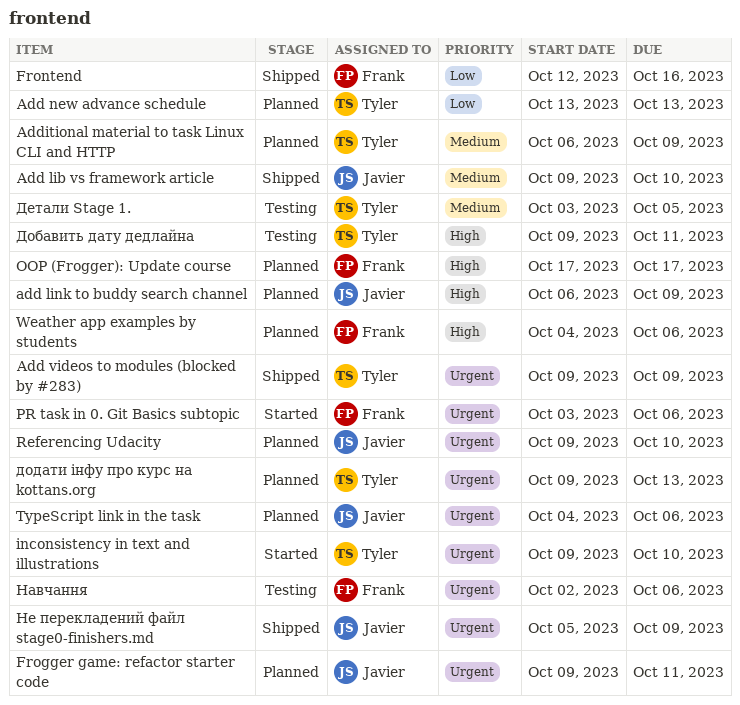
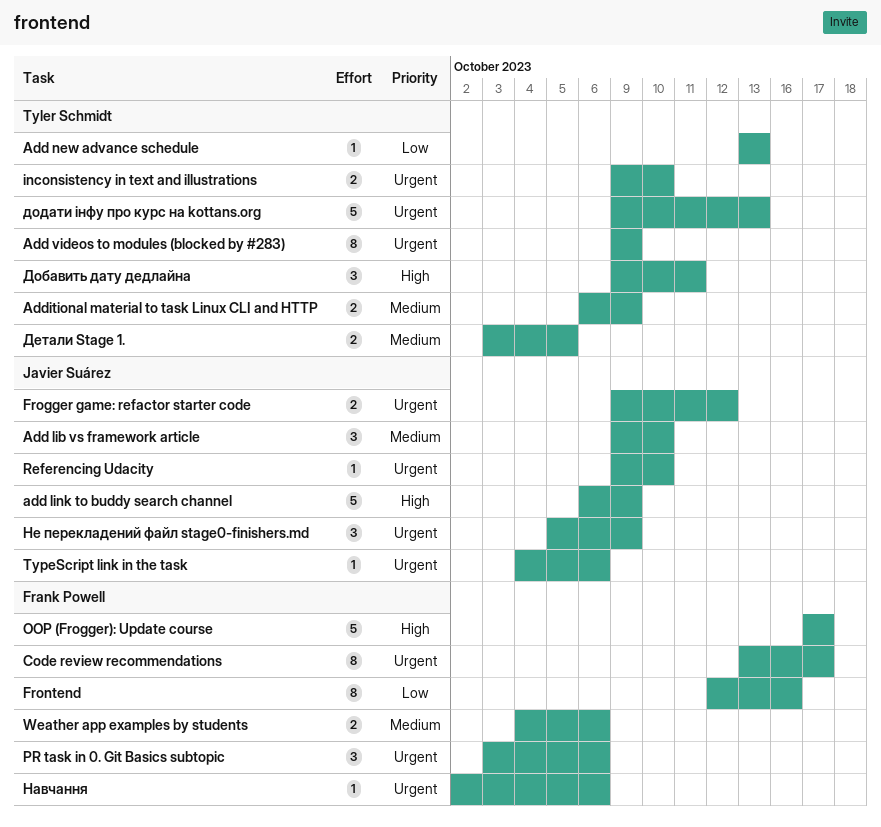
Code review recommendations: none -> present
Frogger game: refactor starter code, due: Oct 11 -> Oct 12
Weather app examples by students, priority: High -> Medium

